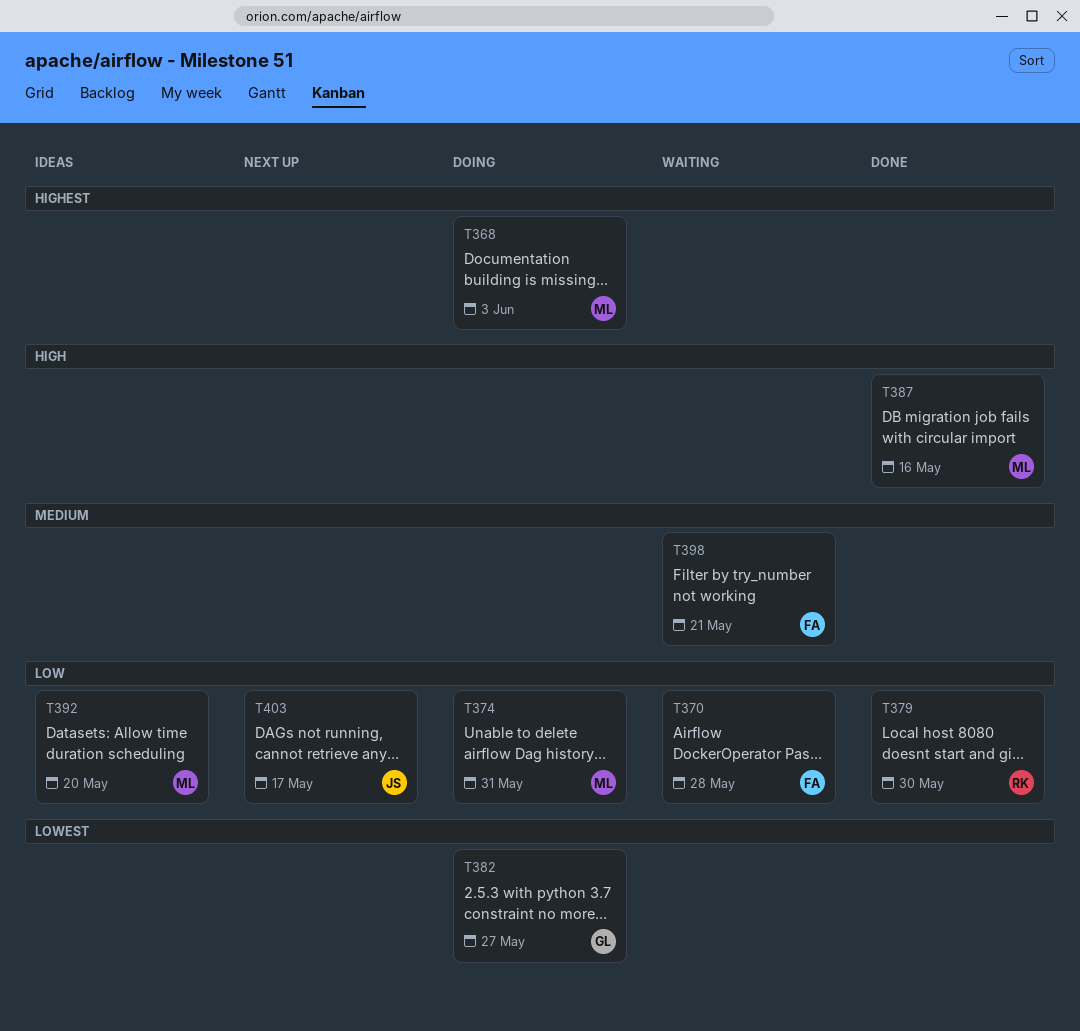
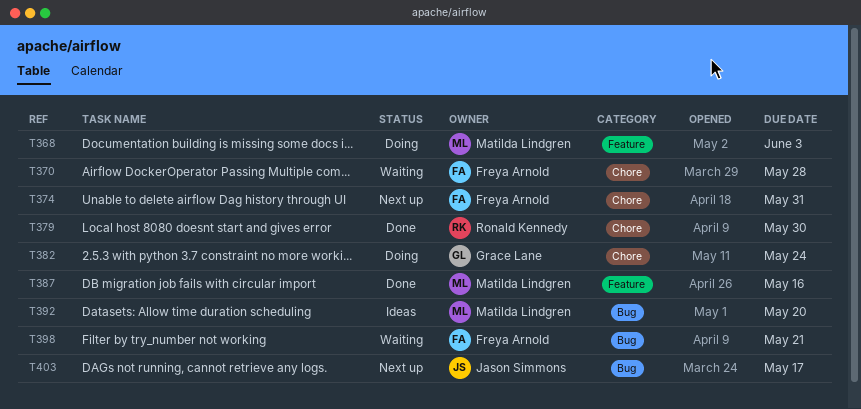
T374, status: Doing -> Next up
T374, owner: Matilda Lindgren -> Freya Arnold
T382, due: May 27 -> May 24

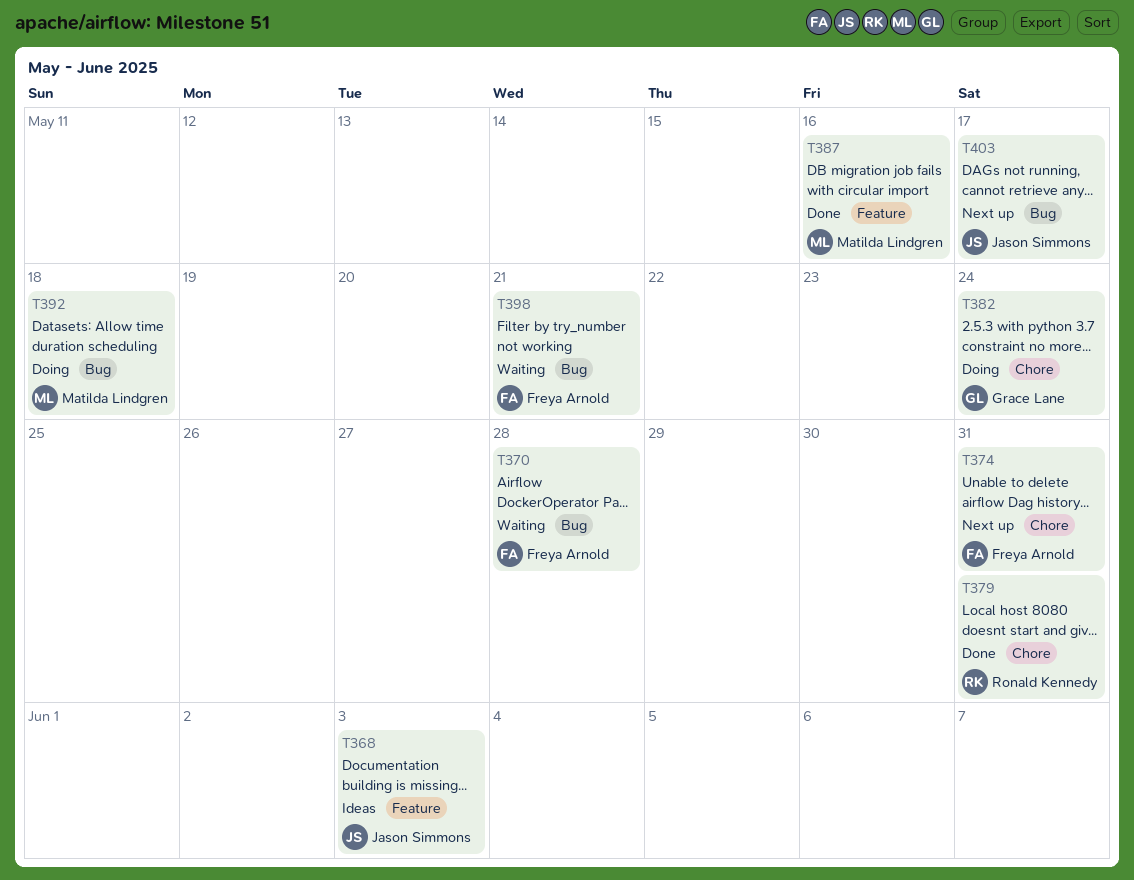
T368, status: Doing -> Ideas
T368, owner: Matilda Lindgren -> Jason Simmons
T370, label: Chore -> Bug
T379, due: May 30 -> May 31
T392, status: Ideas -> Doing
T392, due: May 20 -> May 18

